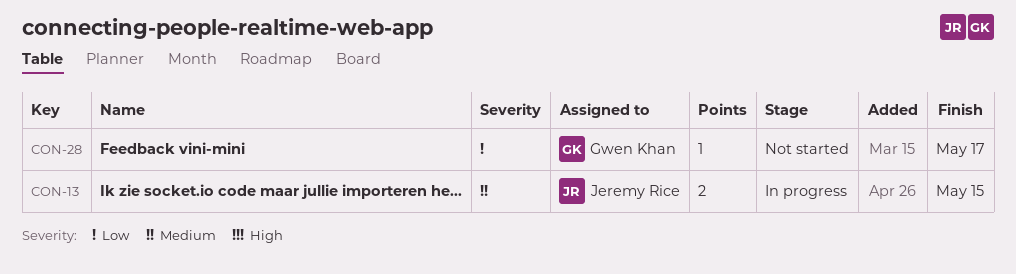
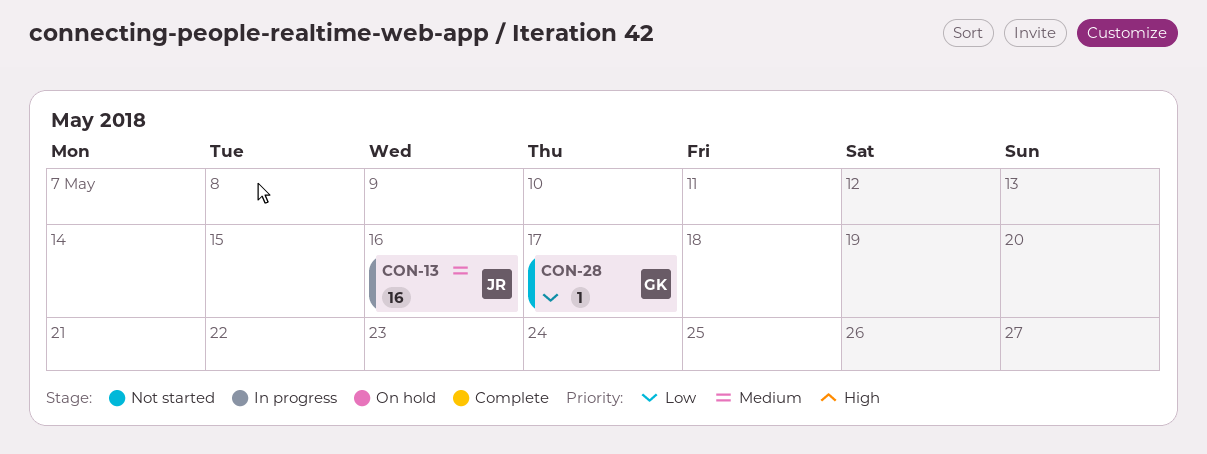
CON-13, estimate: 2 -> 16
CON-13, due: May 15 -> May 16

